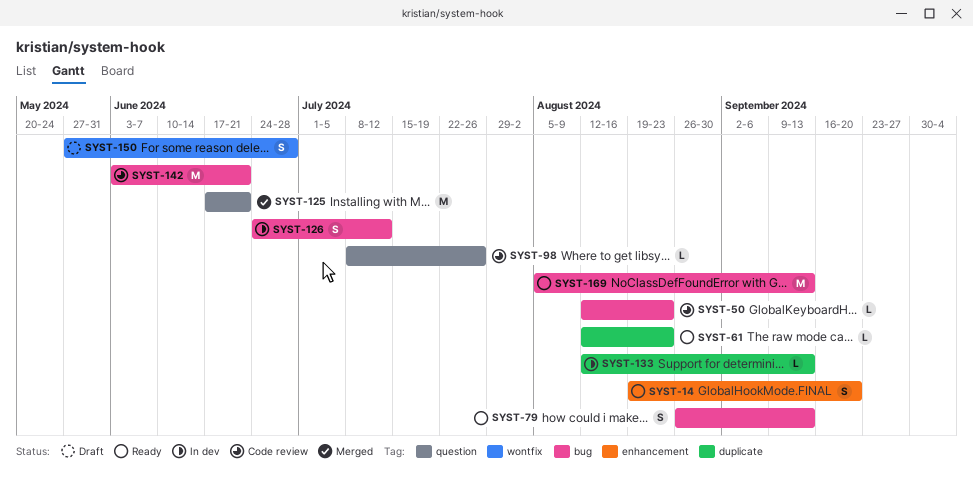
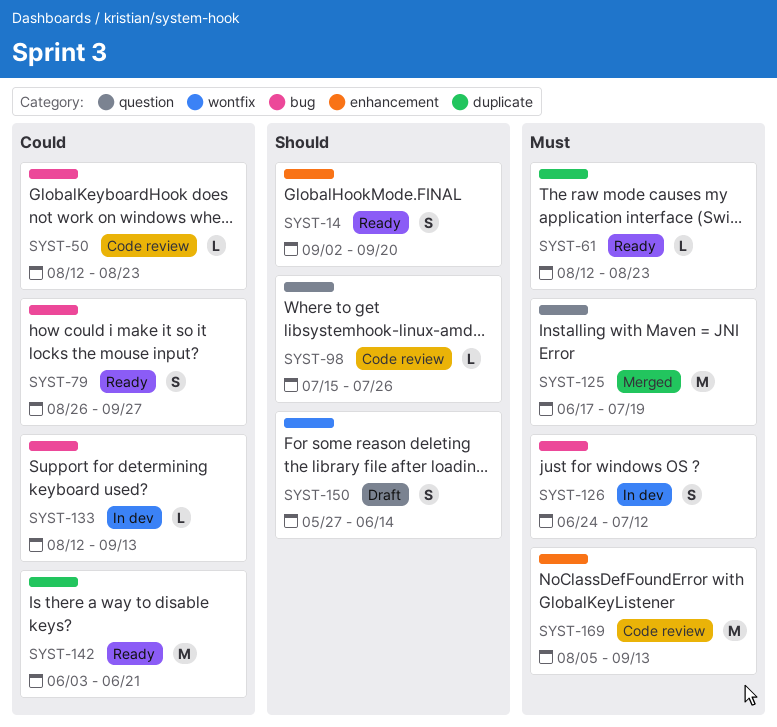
SYST-14, start: Aug 19 -> Sep 2
SYST-79, due: Sep 13 -> Sep 27
SYST-98, start: Jul 8 -> Jul 15
SYST-125, due: Jun 21 -> Jul 19
SYST-133, label: duplicate -> bug
SYST-142, status: Code review -> Ready
SYST-142, label: bug -> duplicate
SYST-150, due: Jun 28 -> Jun 14
SYST-169, status: Ready -> Code review
SYST-169, label: bug -> enhancement

